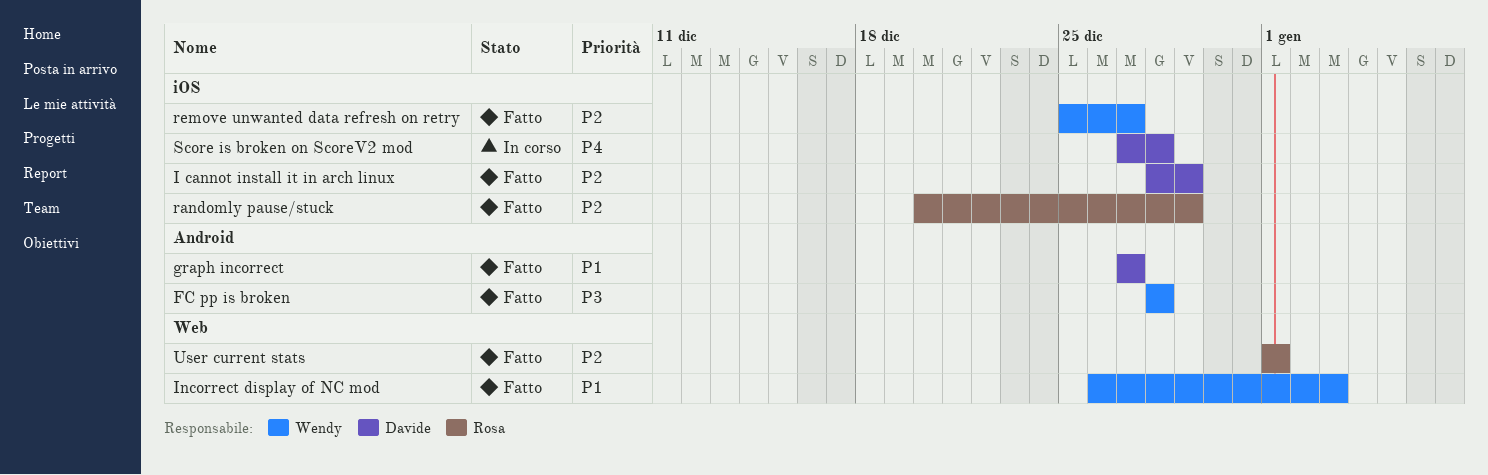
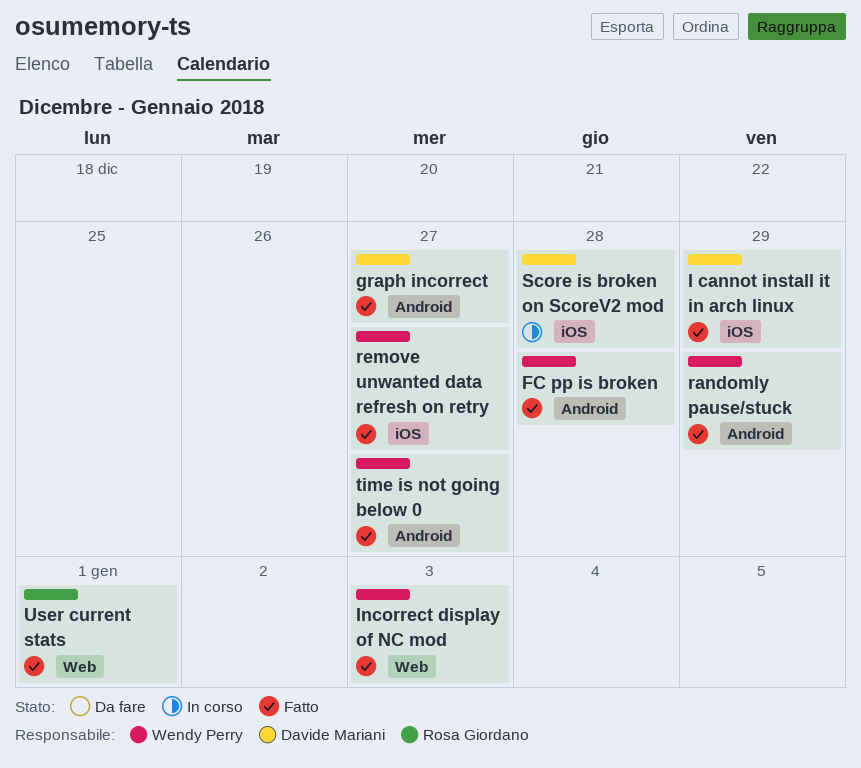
randomly pause/stuck, owner: Rosa Giordano -> Wendy Perry
randomly pause/stuck, label: iOS -> Android
time is not going below 0: none -> present

